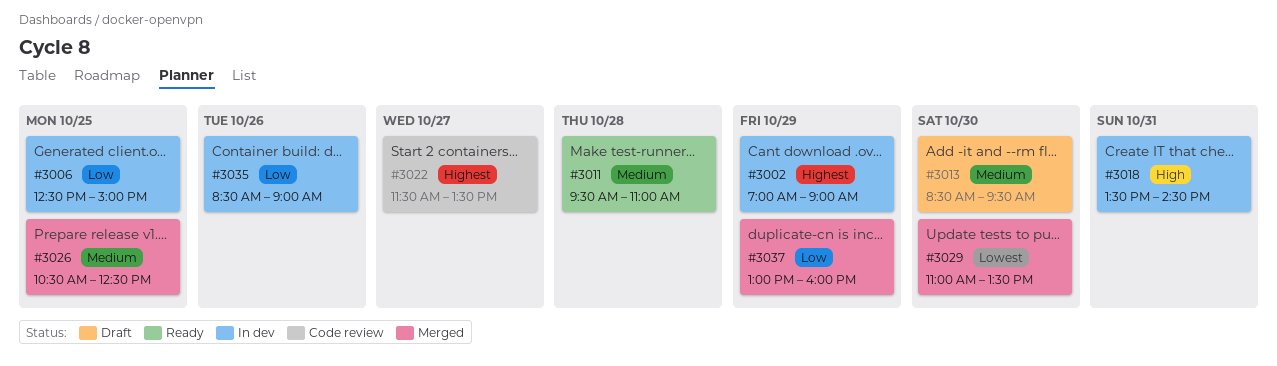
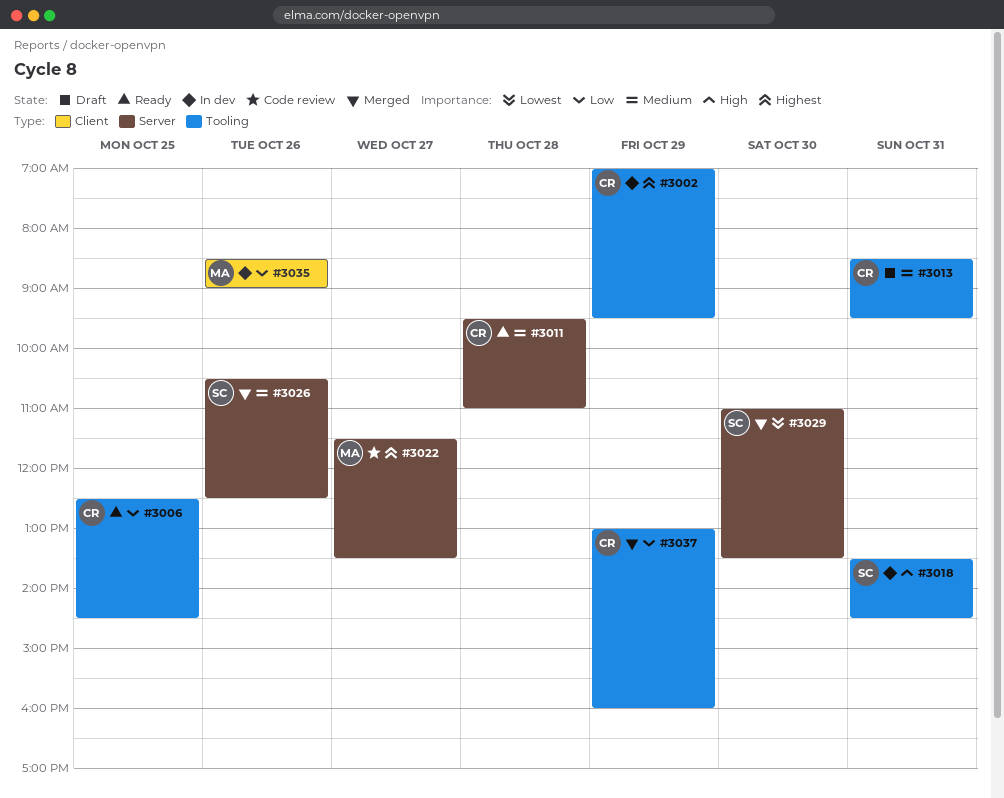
#3002, ends: 09:00 -> 09:30
#3006, status: In dev -> Ready
#3006, ends: 15:00 -> 14:30
#3013, day: Oct 30 -> Oct 31
#3026, day: Oct 25 -> Oct 26

